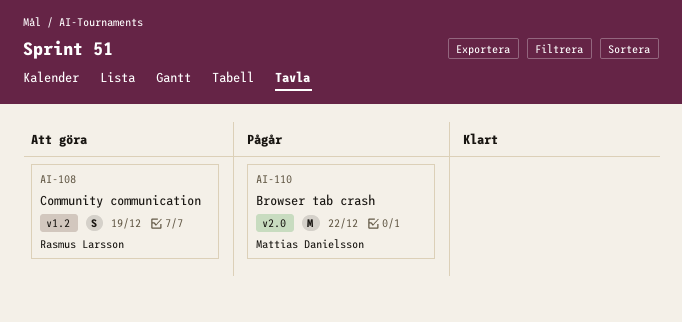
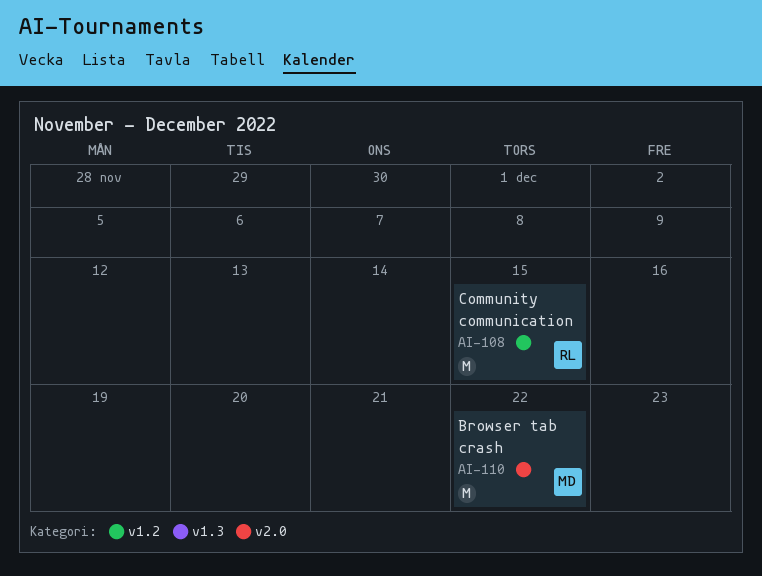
AI-108, estimate: S -> M
AI-108, due: Dec 19 -> Dec 15

